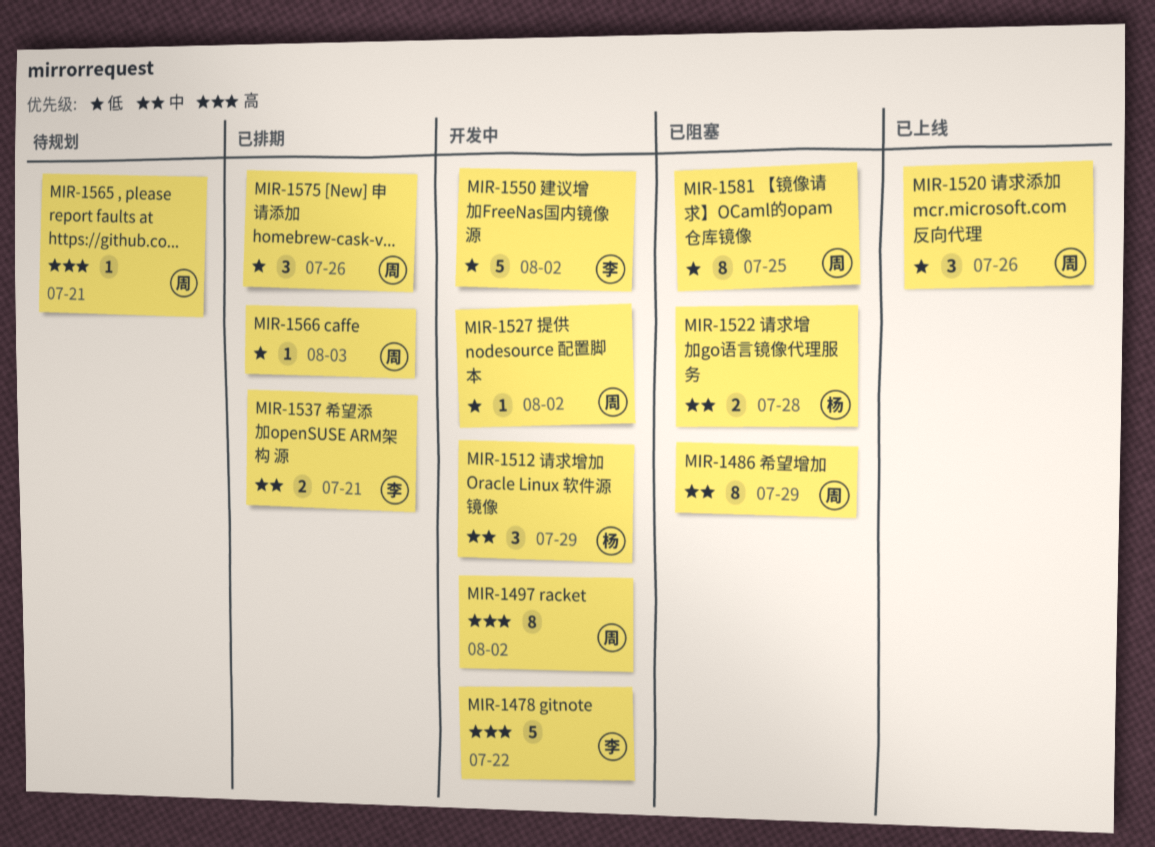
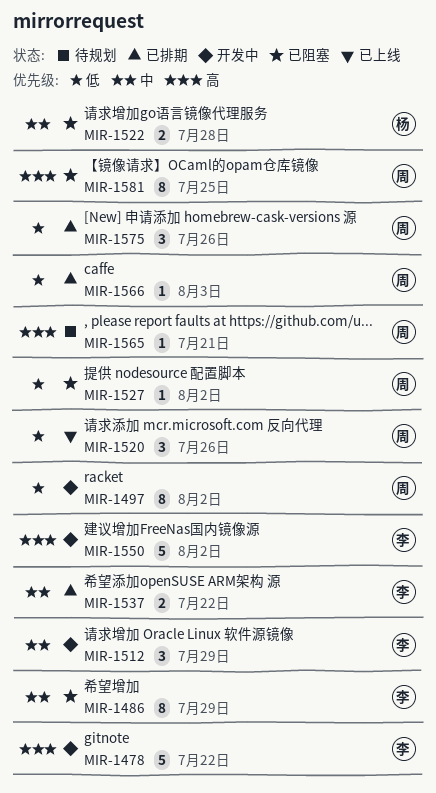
MIR-1486, owner: 周 -> 李
MIR-1497, priority: 高 -> 低
MIR-1512, owner: 杨 -> 李
MIR-1527, status: 开发中 -> 已阻塞
MIR-1537, due: Jul 21 -> Jul 22
MIR-1550, priority: 低 -> 高
MIR-1581, priority: 低 -> 高

